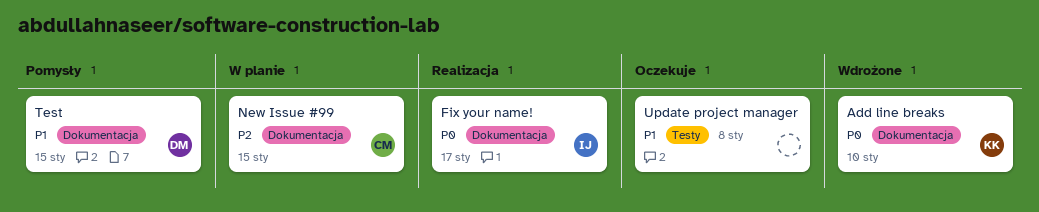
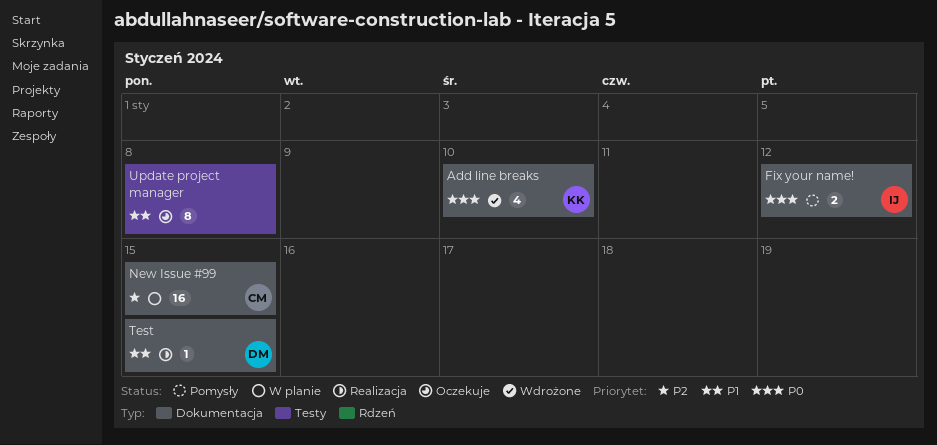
Fix your name!, status: Realizacja -> Pomysły
Fix your name!, due: Jan 17 -> Jan 12
Test, status: Pomysły -> Realizacja

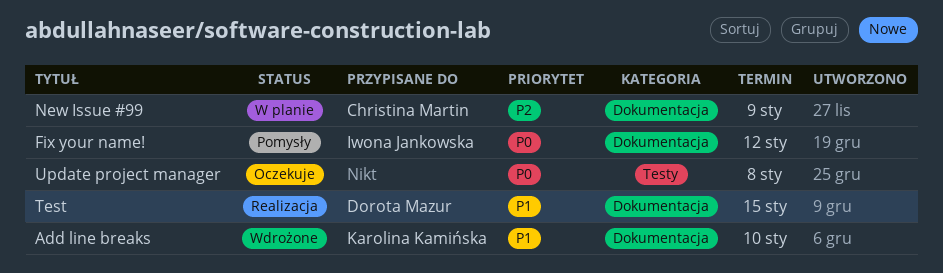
Add line breaks, priority: P0 -> P1
New Issue #99, due: Jan 15 -> Jan 9
Update project manager, priority: P1 -> P0

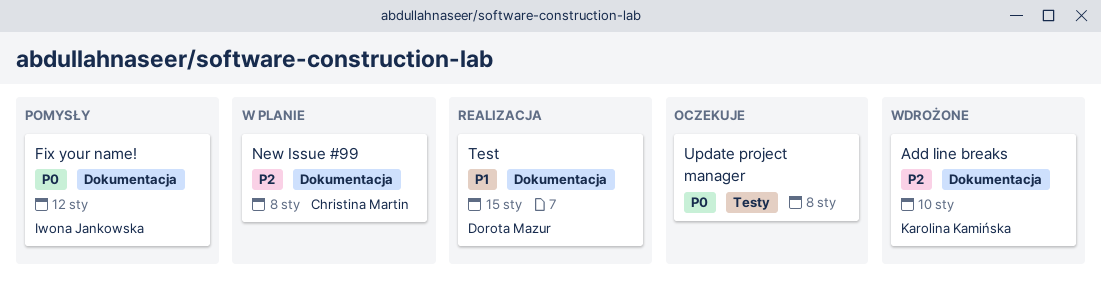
Add line breaks, priority: P1 -> P2
New Issue #99, due: Jan 9 -> Jan 8

